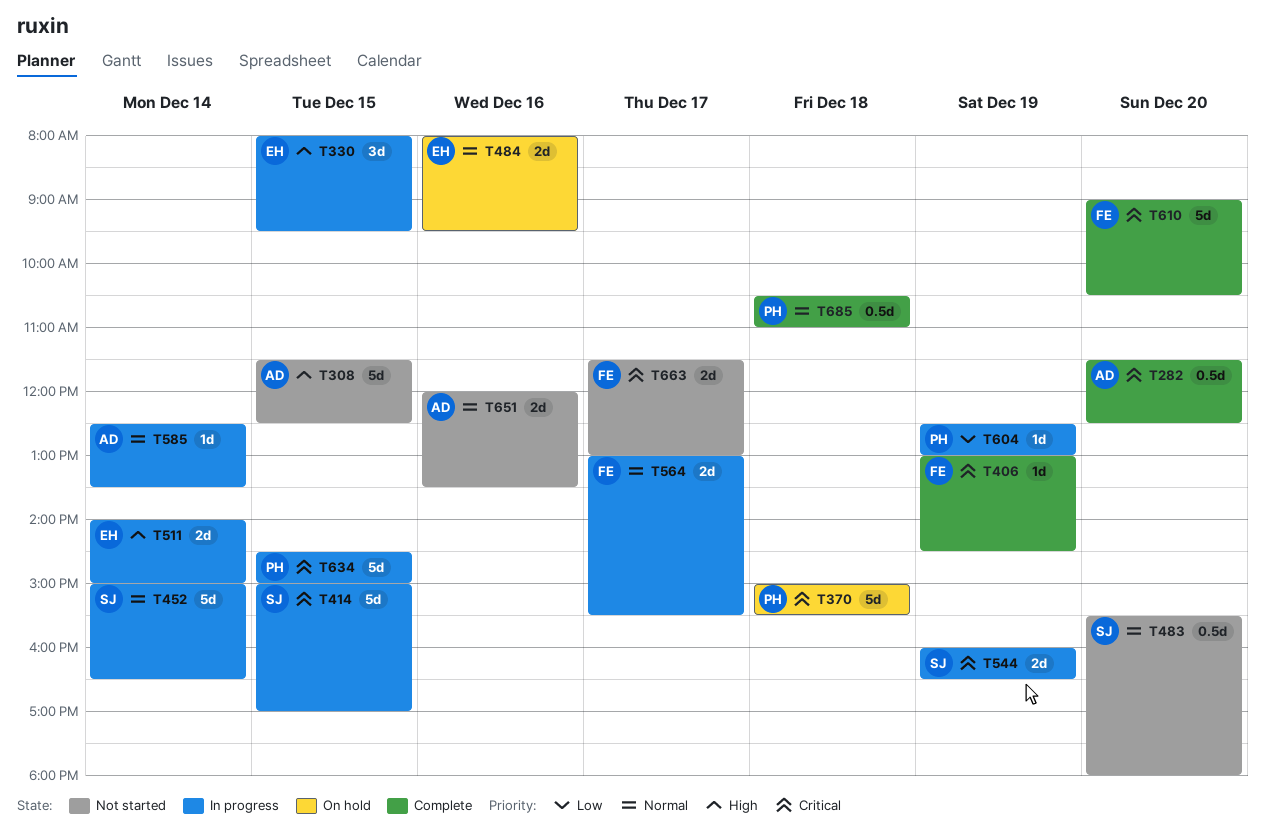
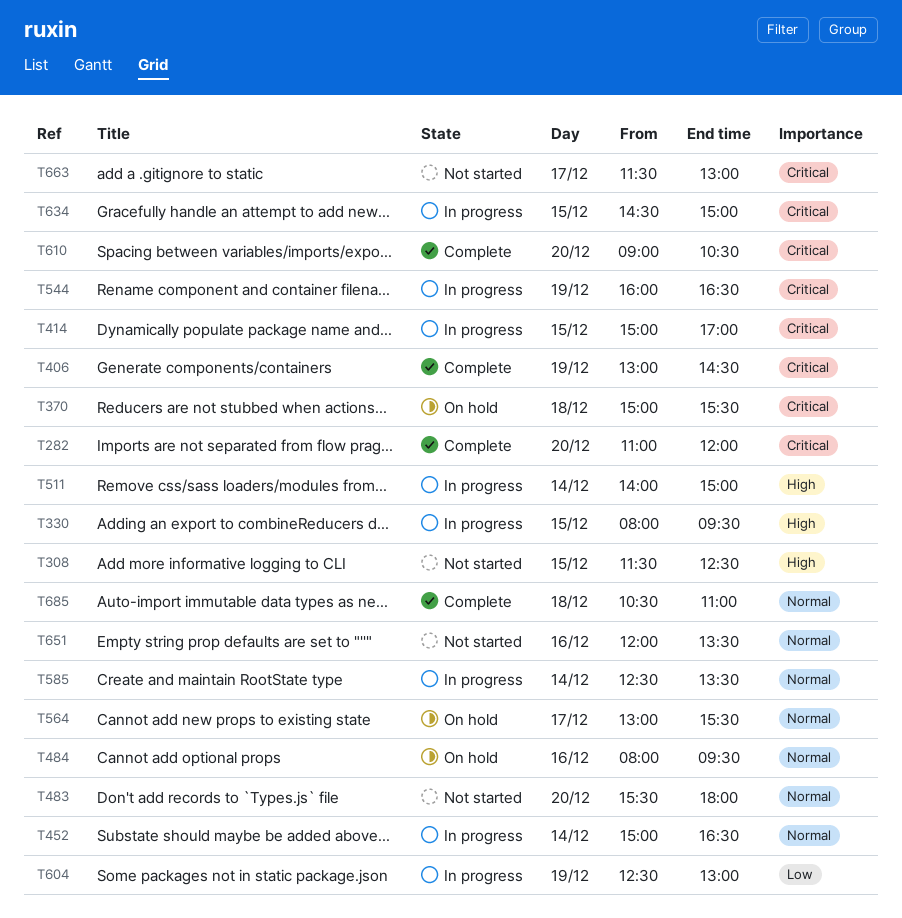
T282, begins: 11:30 -> 11:00
T282, ends: 12:30 -> 12:00
T564, status: In progress -> On hold

